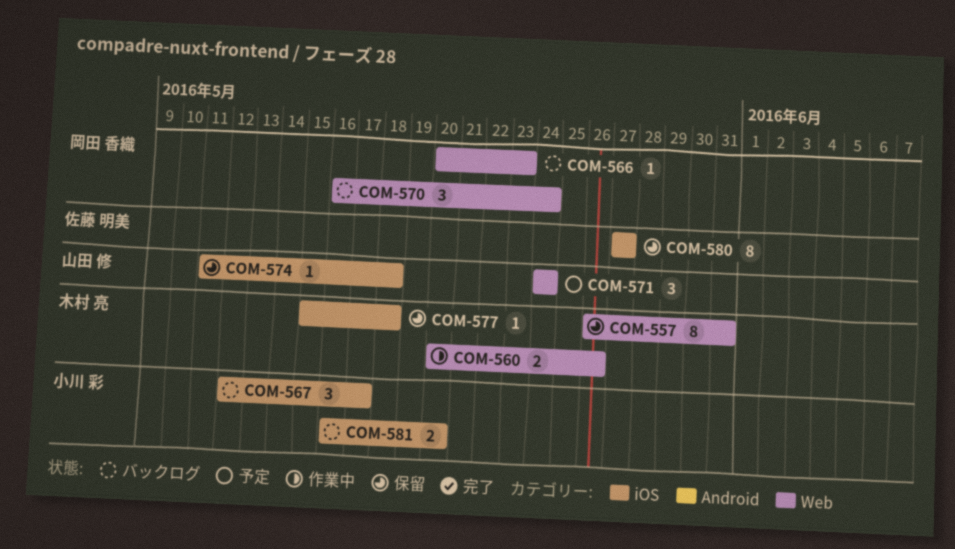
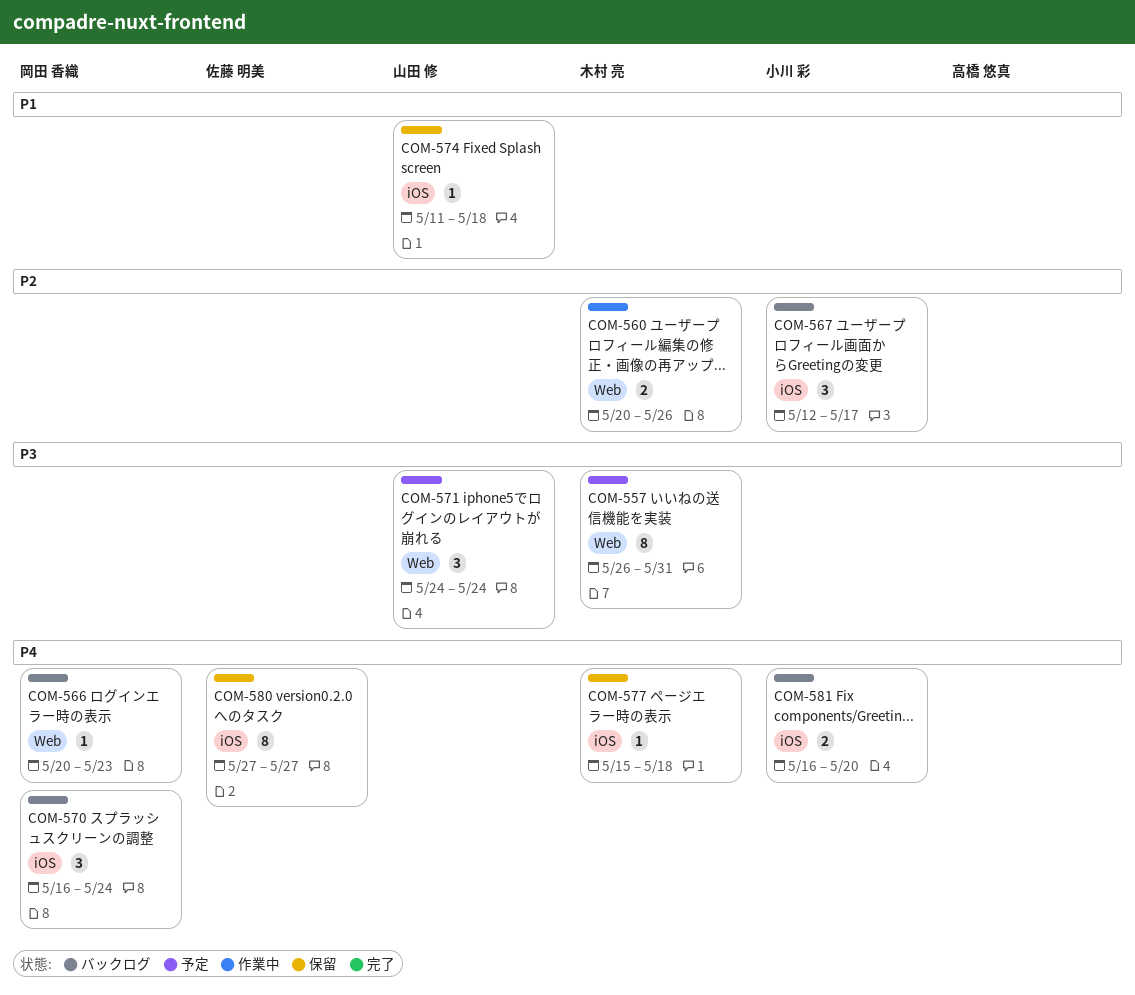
COM-557, status: 保留 -> 予定
COM-570, label: Web -> iOS

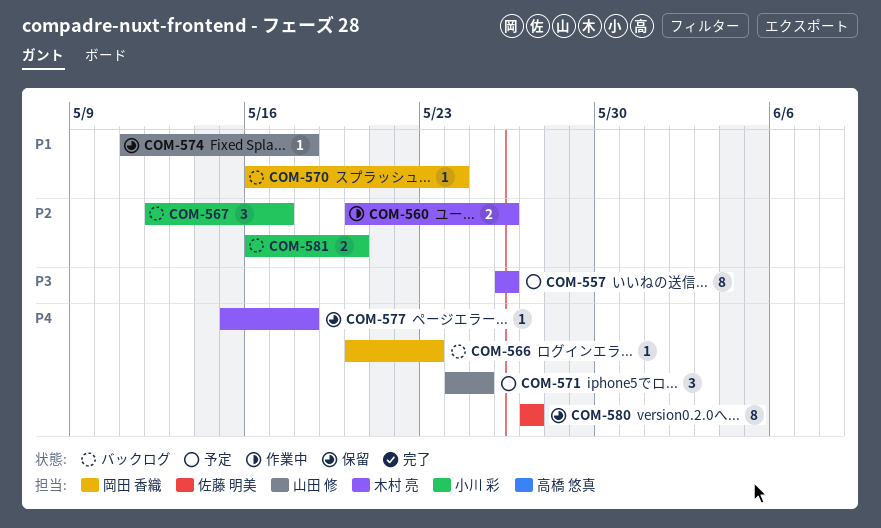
COM-557, due: May 31 -> May 26
COM-570, priority: P4 -> P1
COM-570, estimate: 3 -> 1
COM-571, priority: P3 -> P4
COM-571, due: May 24 -> May 25
COM-581, priority: P4 -> P2

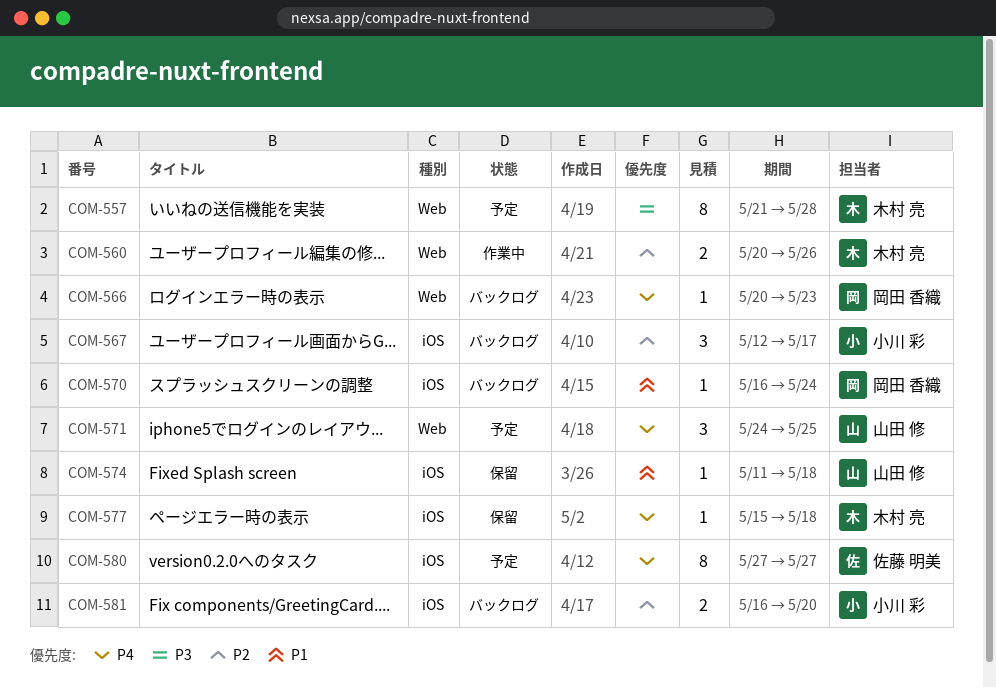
COM-557, start: May 26 -> May 21
COM-557, due: May 26 -> May 28
COM-580, status: 保留 -> 予定

